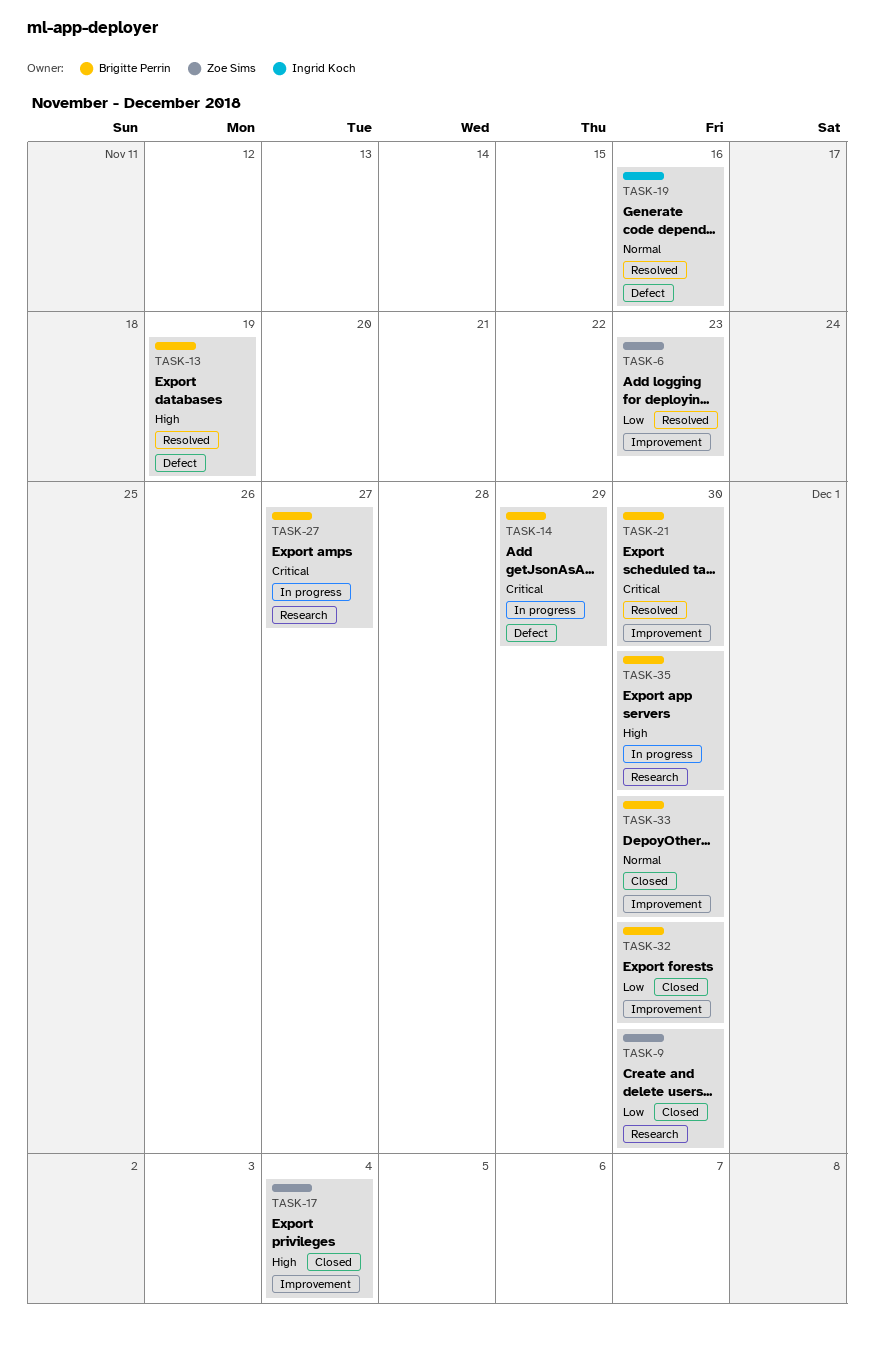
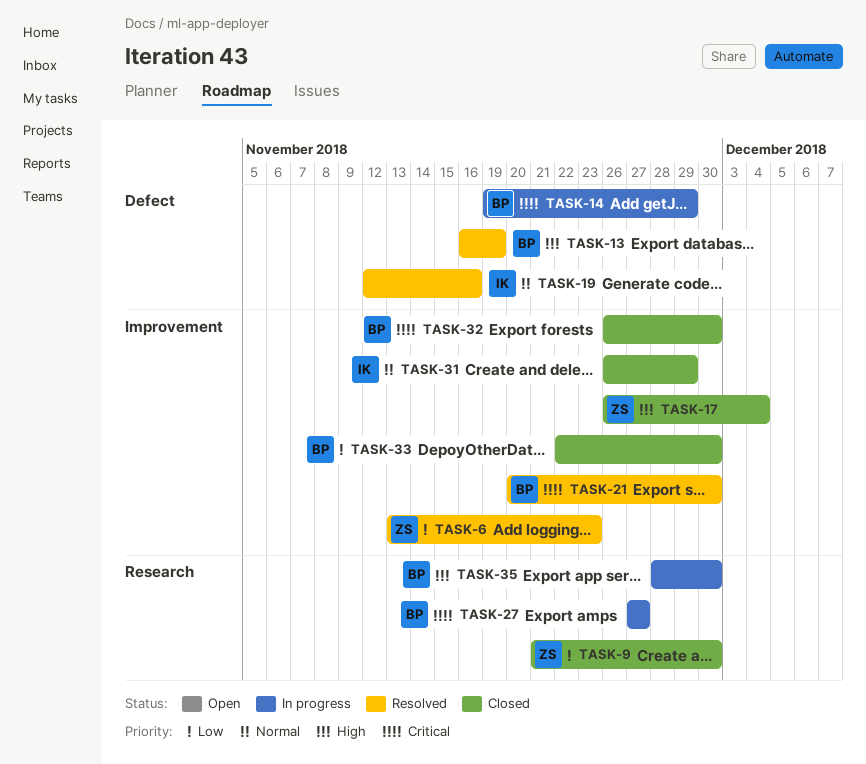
TASK-31: none -> present
TASK-32, priority: Low -> Critical
TASK-33, priority: Normal -> Low

